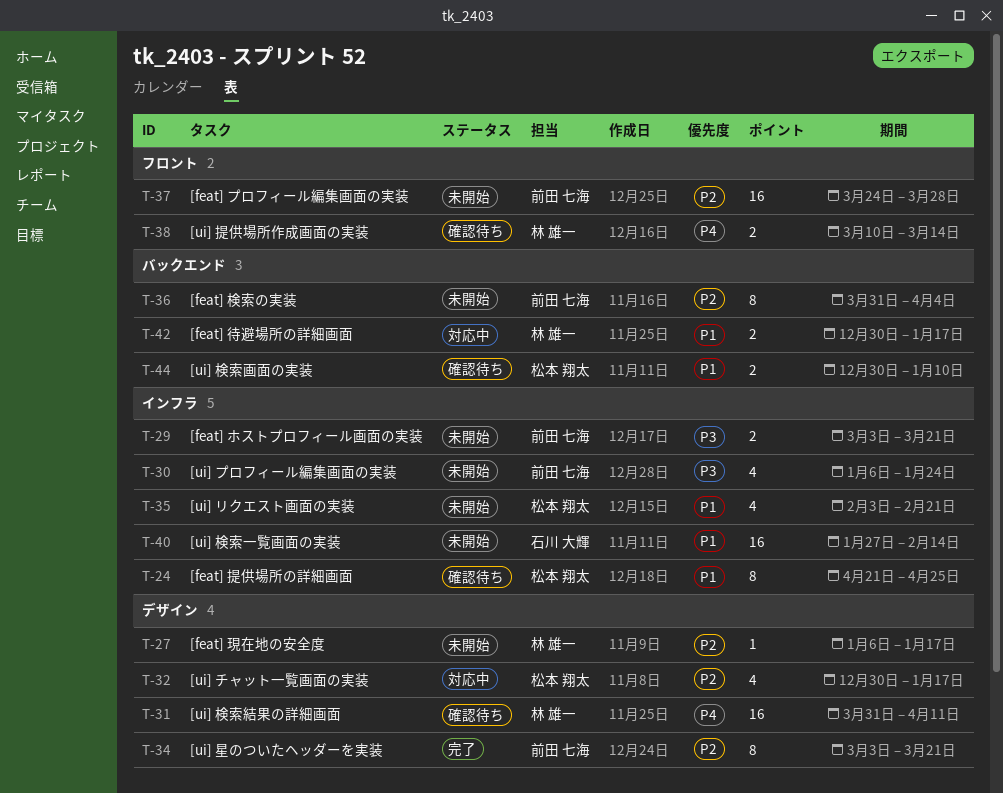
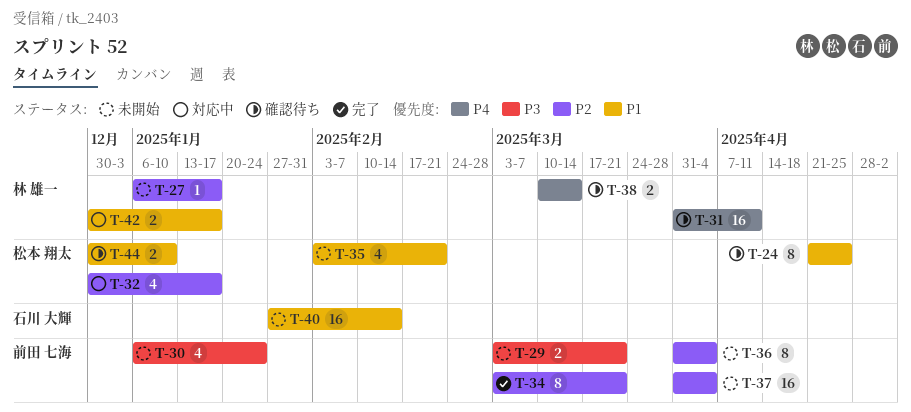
T-37, start: Mar 24 -> Mar 31
T-37, due: Mar 28 -> Apr 4

